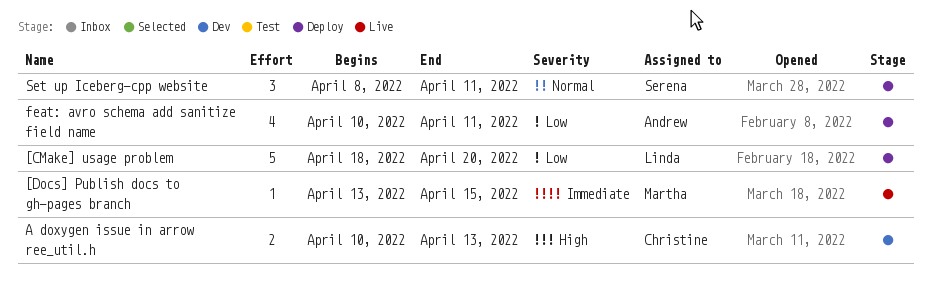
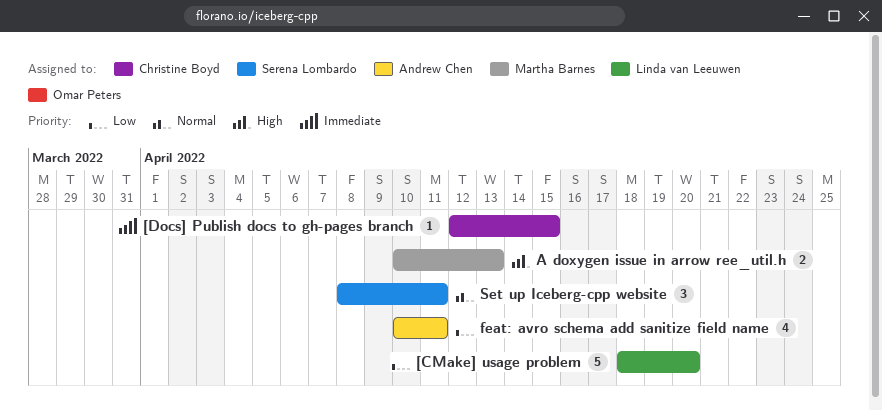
[Docs] Publish docs to gh-pages branch, owner: Martha Barnes -> Christine Boyd
[Docs] Publish docs to gh-pages branch, start: Apr 13 -> Apr 12
A doxygen issue in arrow ree_util.h, owner: Christine Boyd -> Martha Barnes

